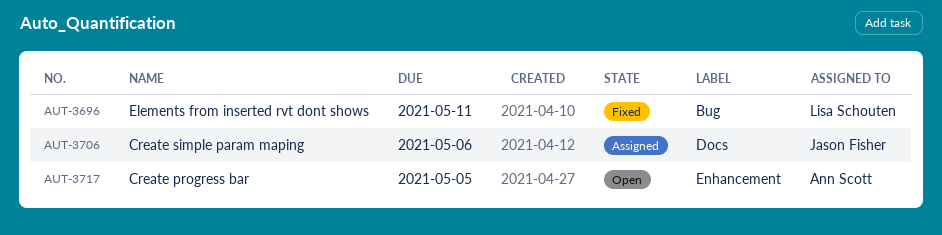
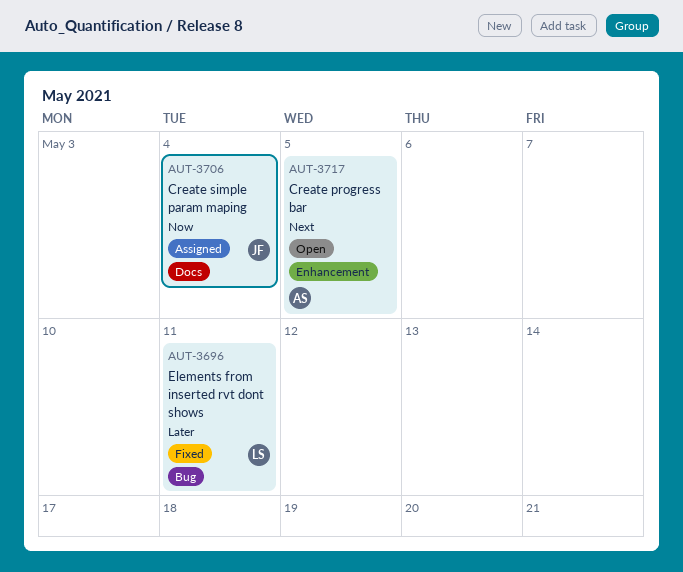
AUT-3706, due: May 6 -> May 4

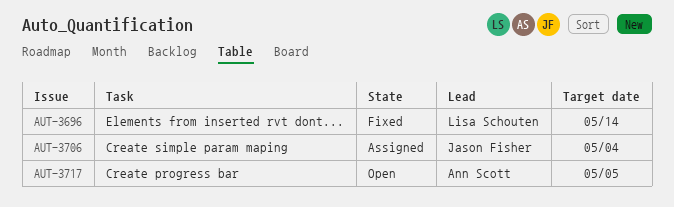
AUT-3696, due: May 11 -> May 14

